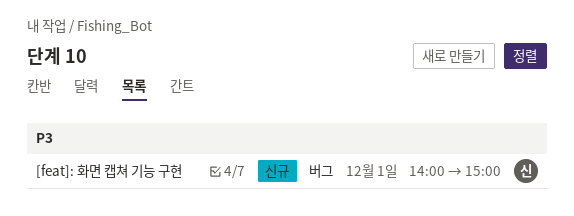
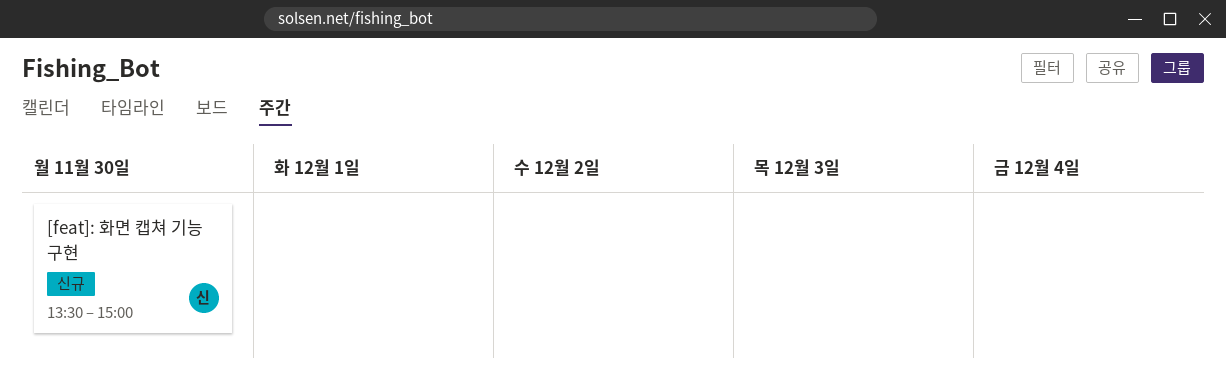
[feat]: 화면 캡쳐 기능 구현, day: Dec 1 -> Nov 30
[feat]: 화면 캡쳐 기능 구현, begins: 14:00 -> 13:30

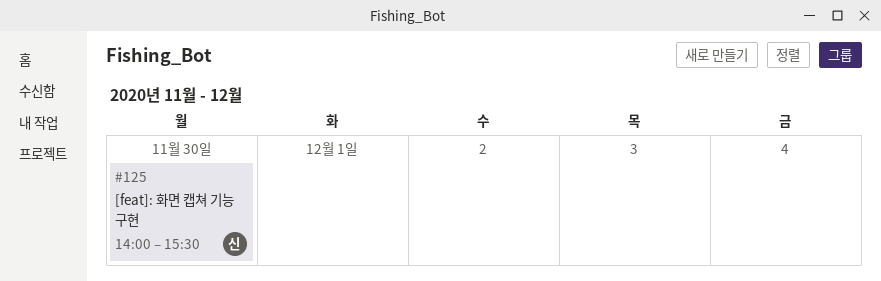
[feat]: 화면 캡쳐 기능 구현, begins: 13:30 -> 14:00
[feat]: 화면 캡쳐 기능 구현, ends: 15:00 -> 15:30

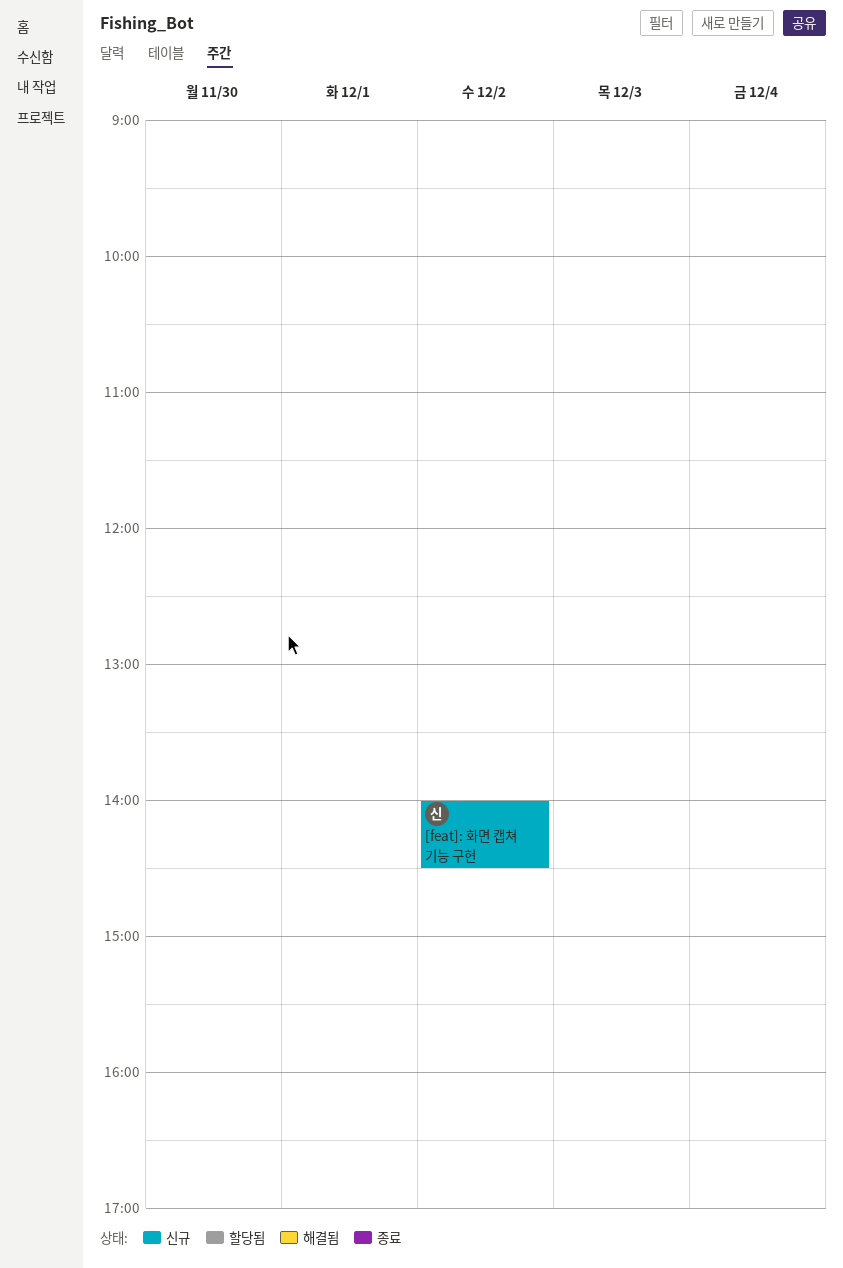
[feat]: 화면 캡쳐 기능 구현, day: Nov 30 -> Dec 2
[feat]: 화면 캡쳐 기능 구현, ends: 15:30 -> 14:30

